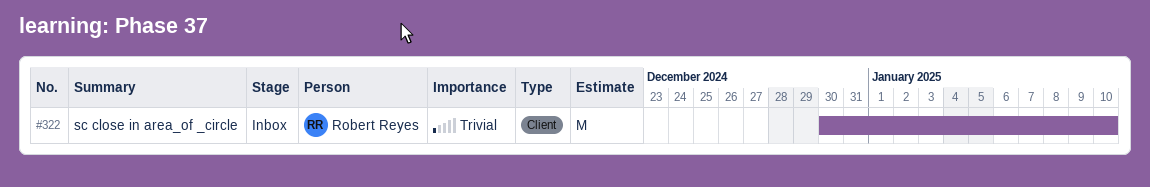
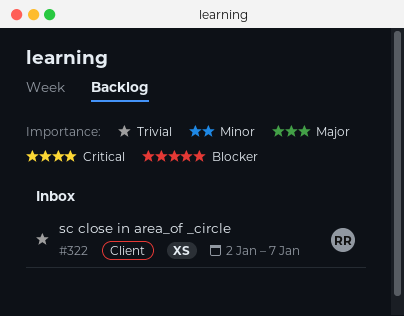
#322, estimate: M -> XS
#322, start: Dec 30 -> Jan 2
#322, due: Jan 10 -> Jan 7

